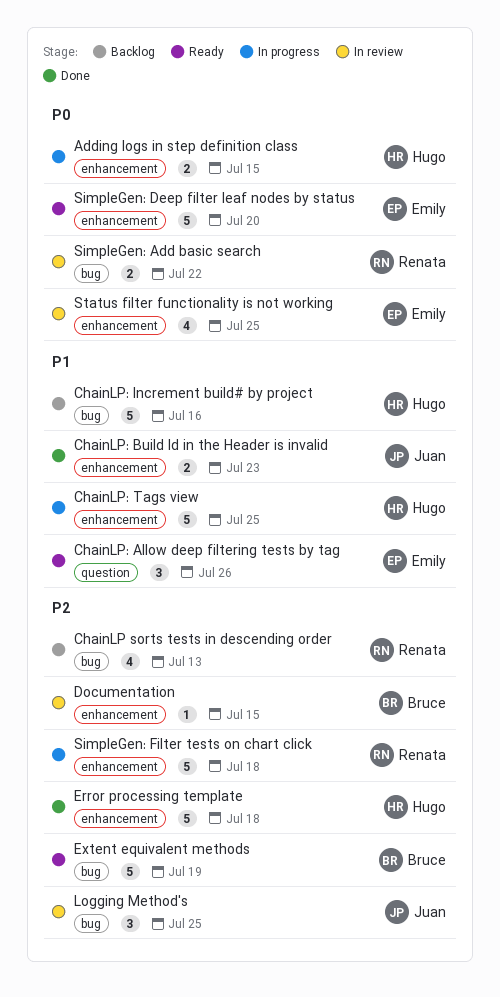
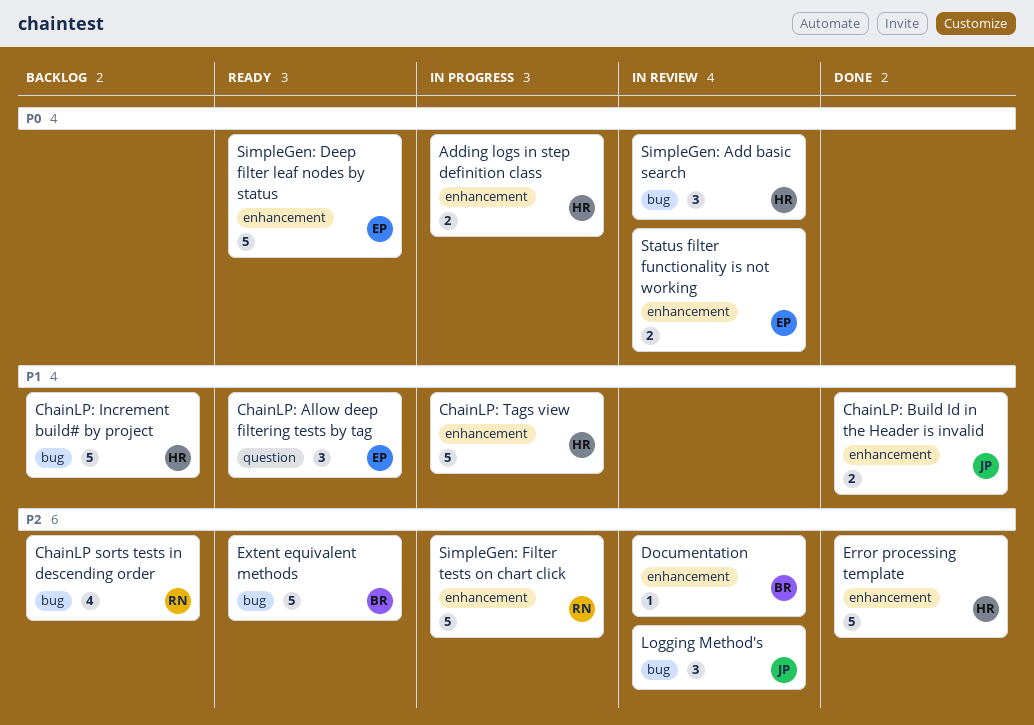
SimpleGen: Add basic search, owner: Renata -> Hugo
SimpleGen: Add basic search, estimate: 2 -> 3
Status filter functionality is not working, estimate: 4 -> 2

